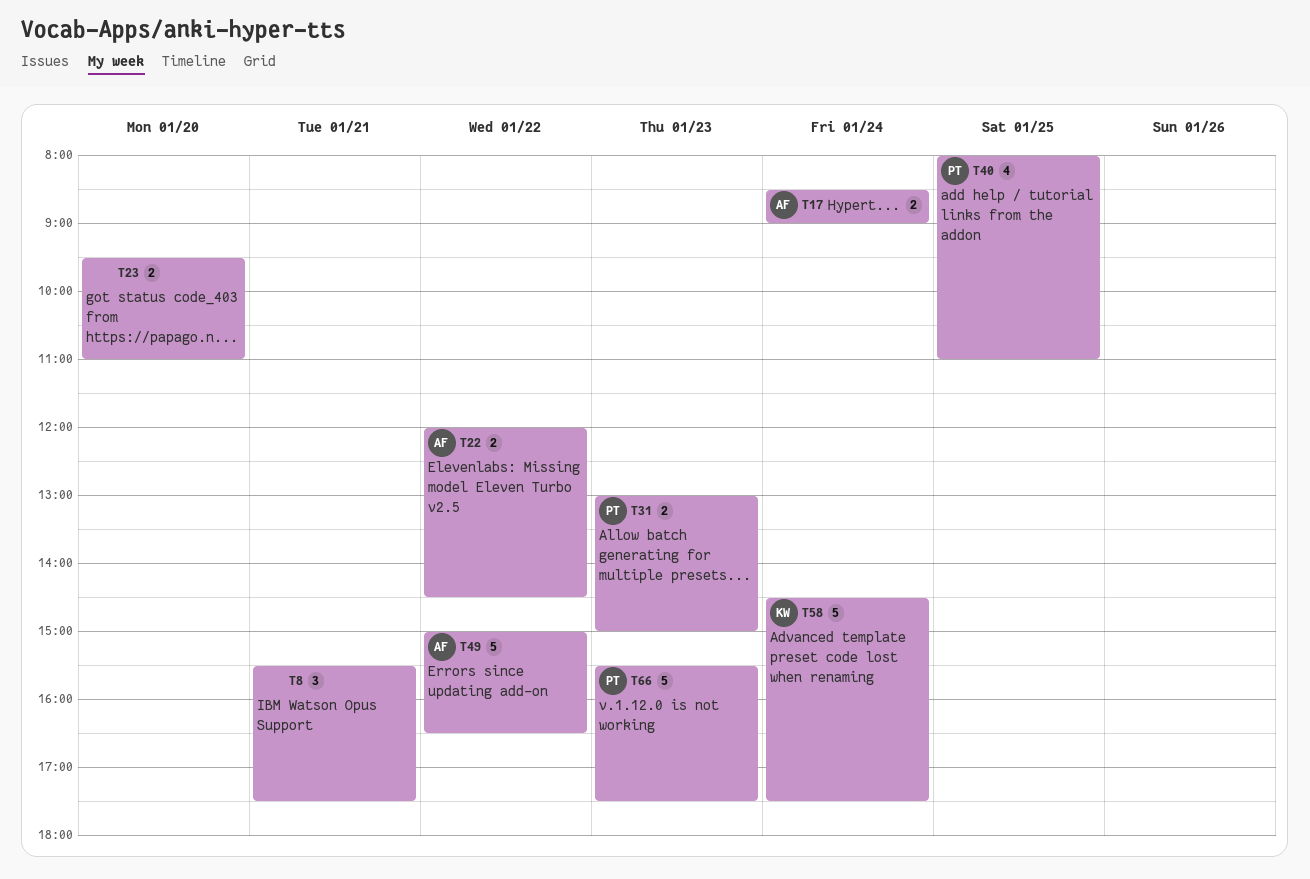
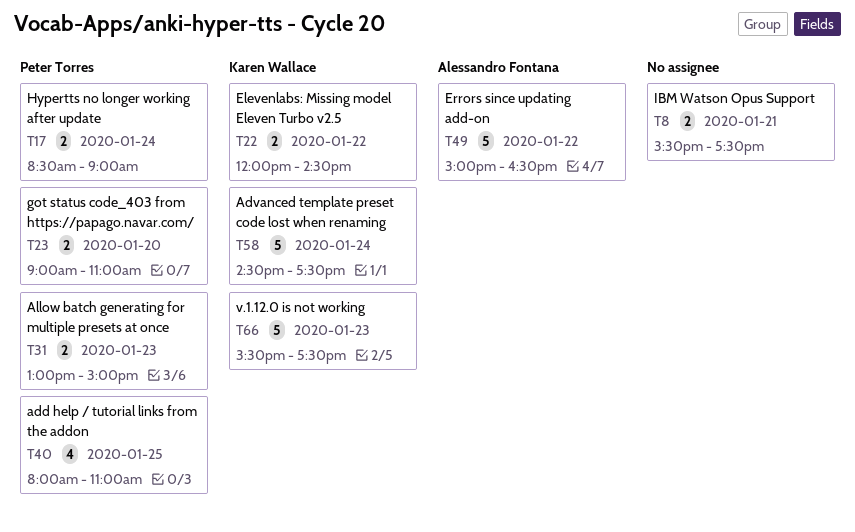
T8, estimate: 3 -> 2
T17, owner: Alessandro Fontana -> Peter Torres
T22, owner: Alessandro Fontana -> Karen Wallace
T23, owner: none -> Peter Torres
T23, begins: 09:30 -> 09:00
T66, owner: Peter Torres -> Karen Wallace

